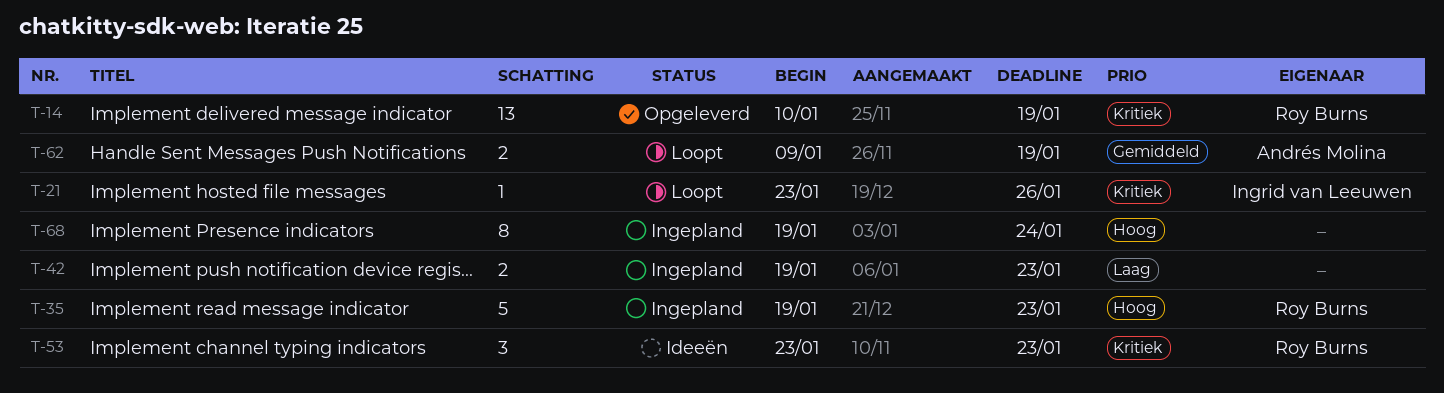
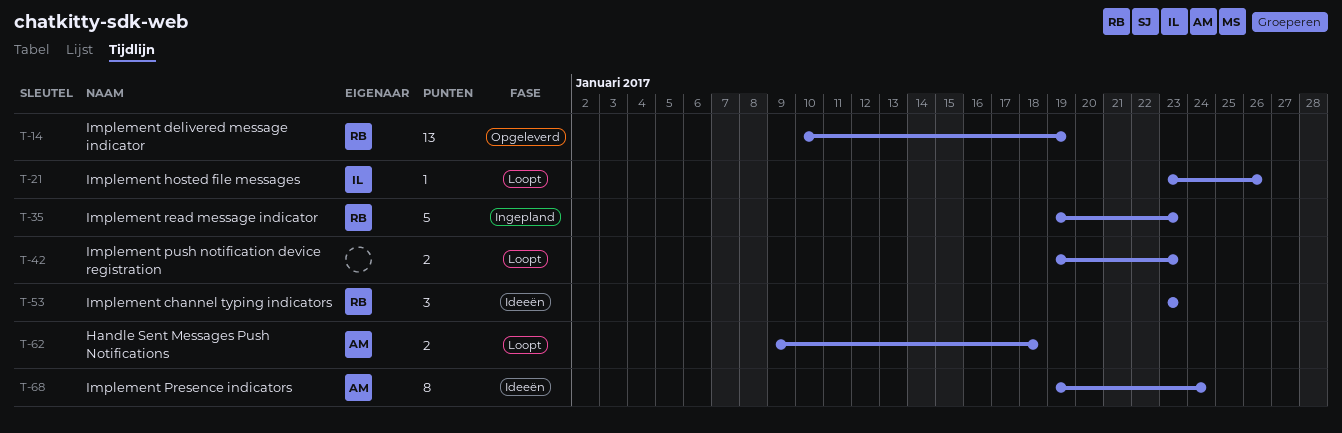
T-42, status: Ingepland -> Loopt
T-62, due: Jan 19 -> Jan 18
T-68, status: Ingepland -> Ideeën
T-68, owner: none -> Andrés Molina

